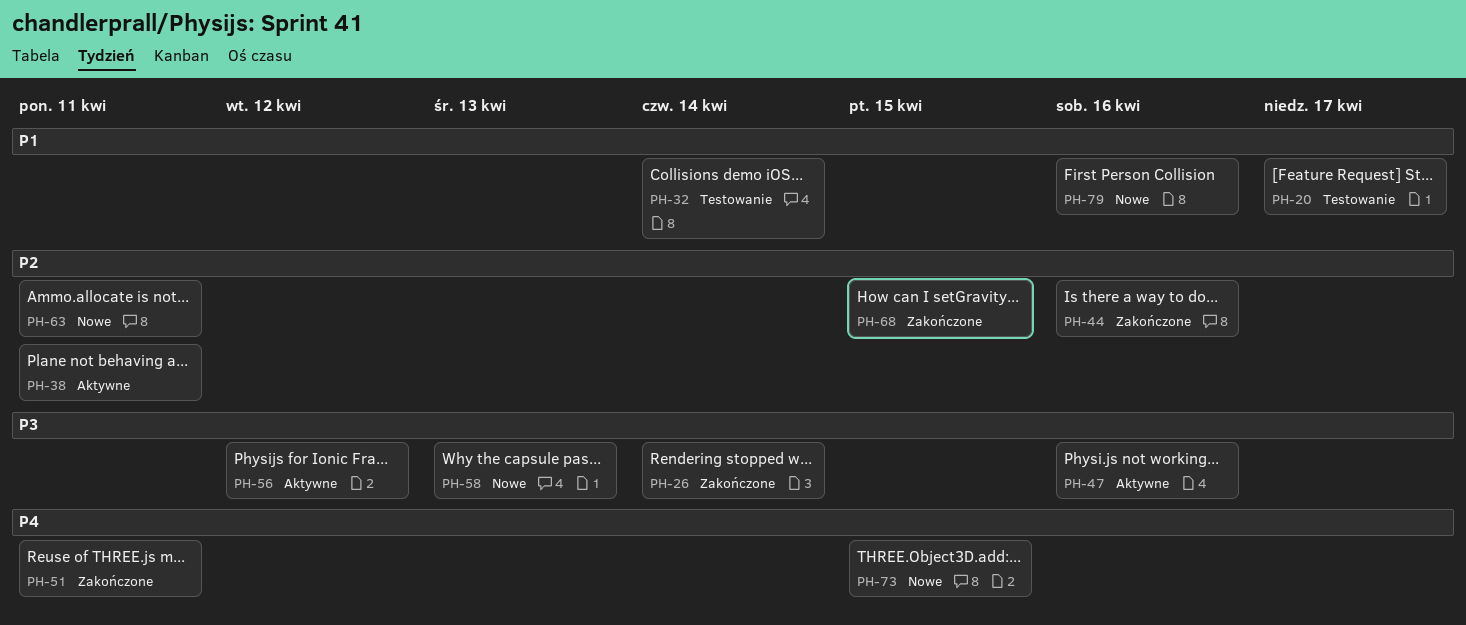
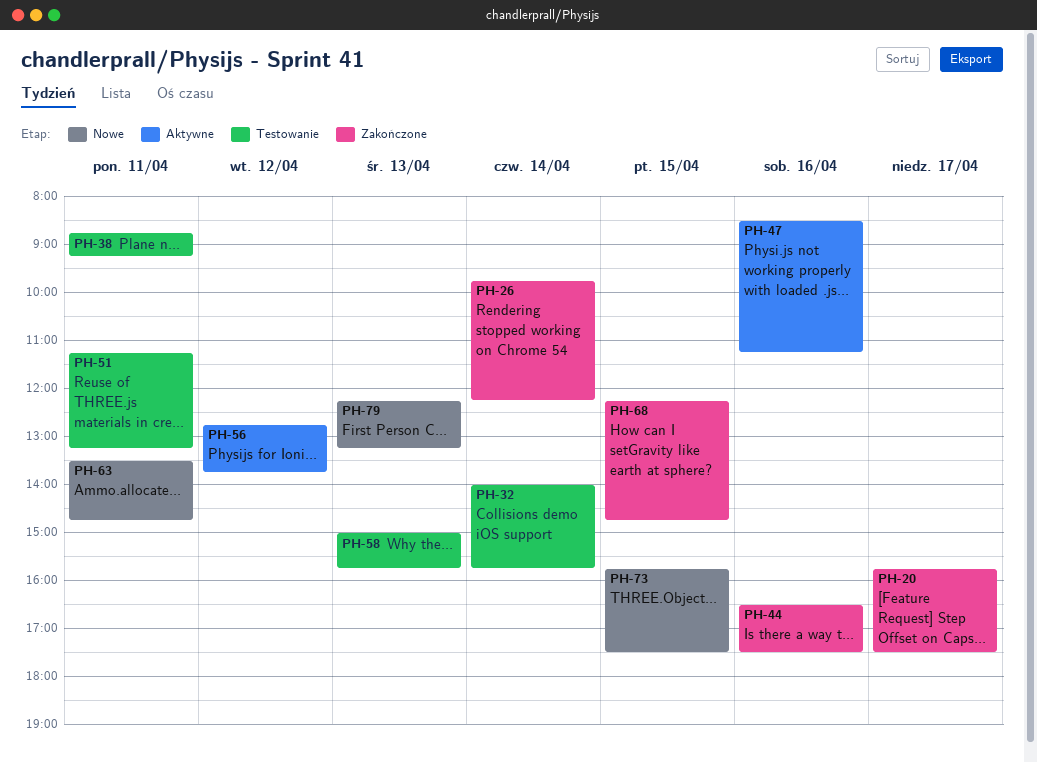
PH-20, status: Testowanie -> Zakończone
PH-38, status: Aktywne -> Testowanie
PH-51, status: Zakończone -> Testowanie
PH-58, status: Nowe -> Testowanie
PH-79, day: Apr 16 -> Apr 13

